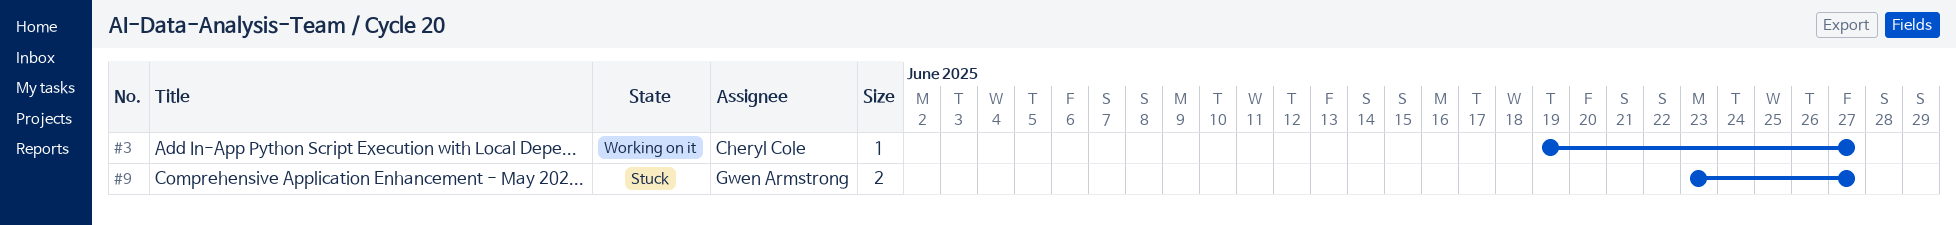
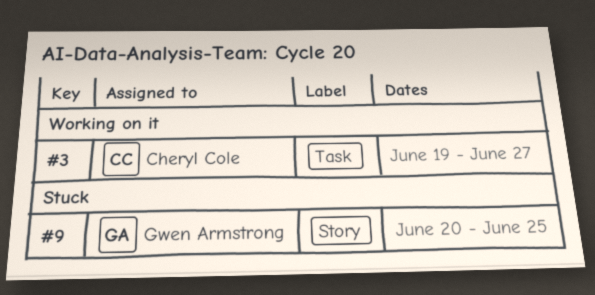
#9, start: Jun 23 -> Jun 20
#9, due: Jun 27 -> Jun 25

